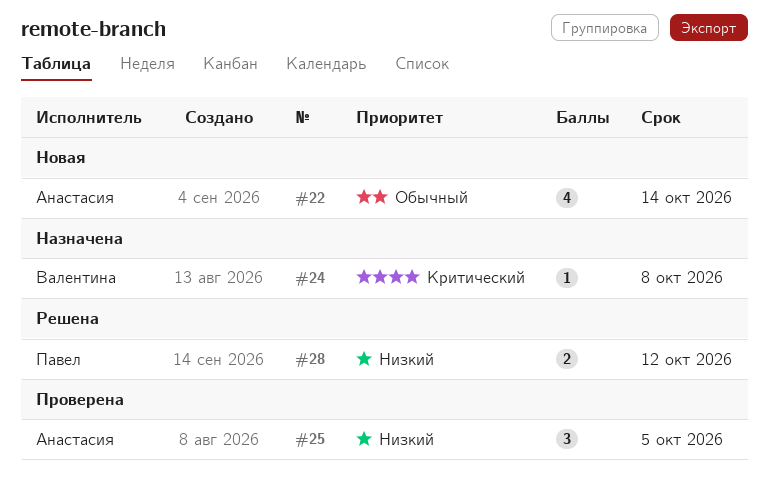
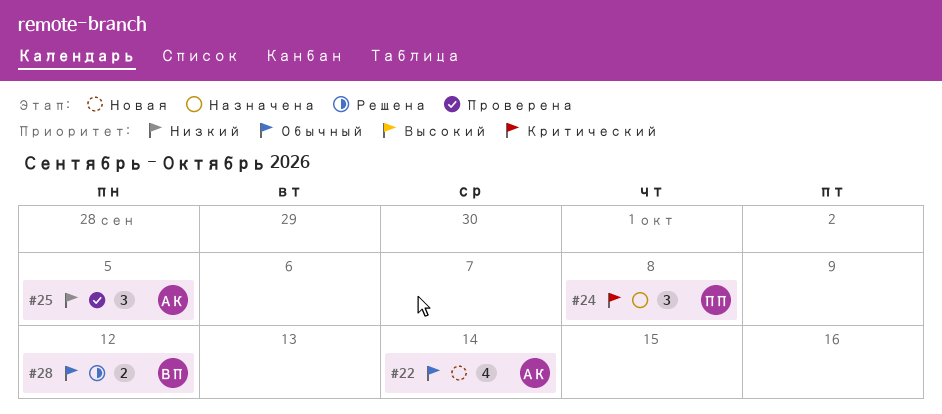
#24, owner: Валентина -> Павел
#24, estimate: 1 -> 3
#28, owner: Павел -> Валентина
#28, priority: Низкий -> Обычный

